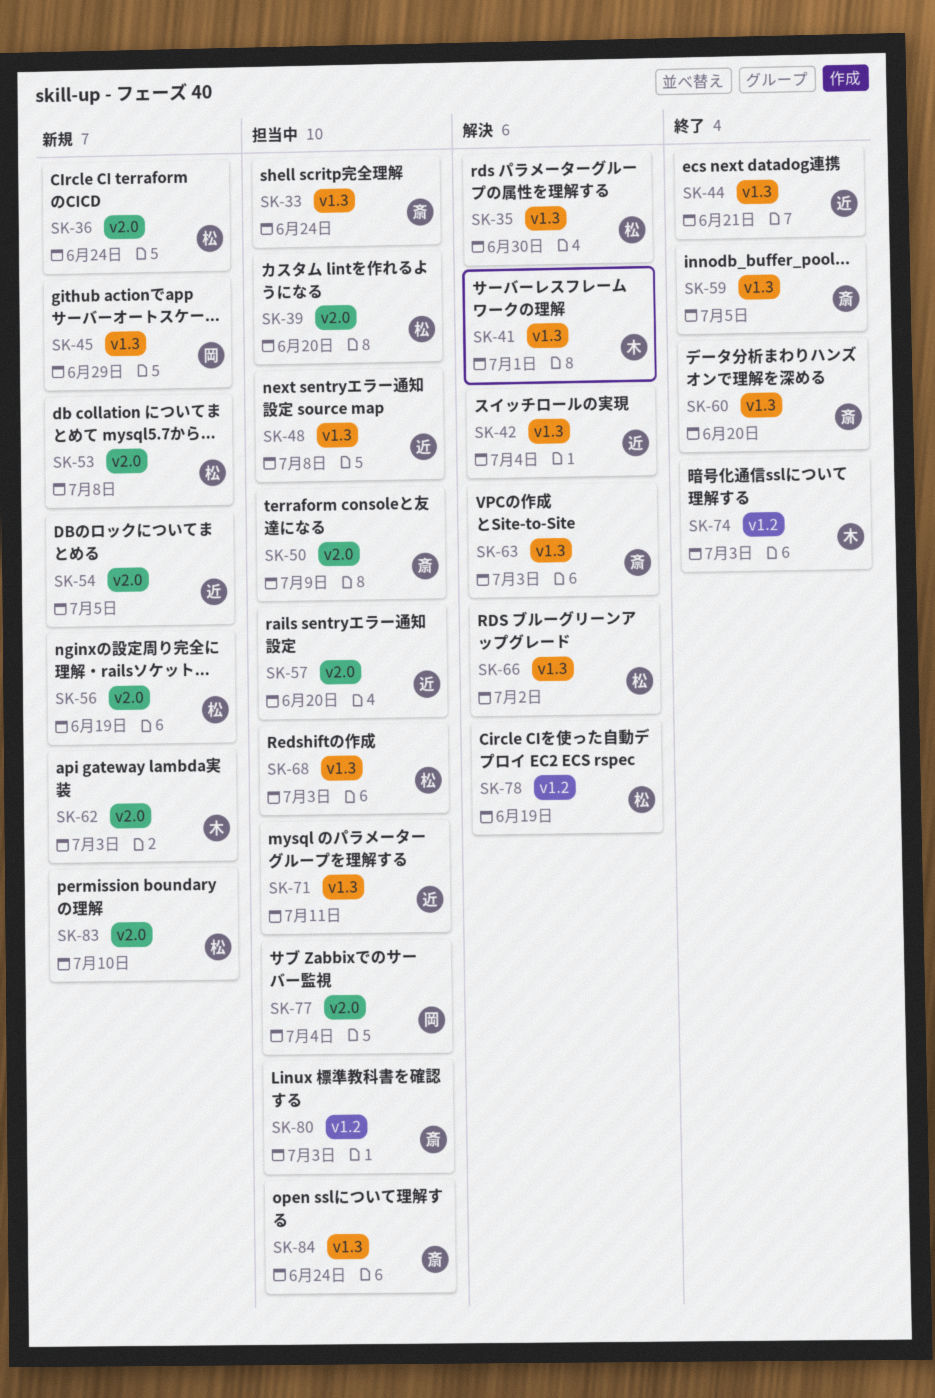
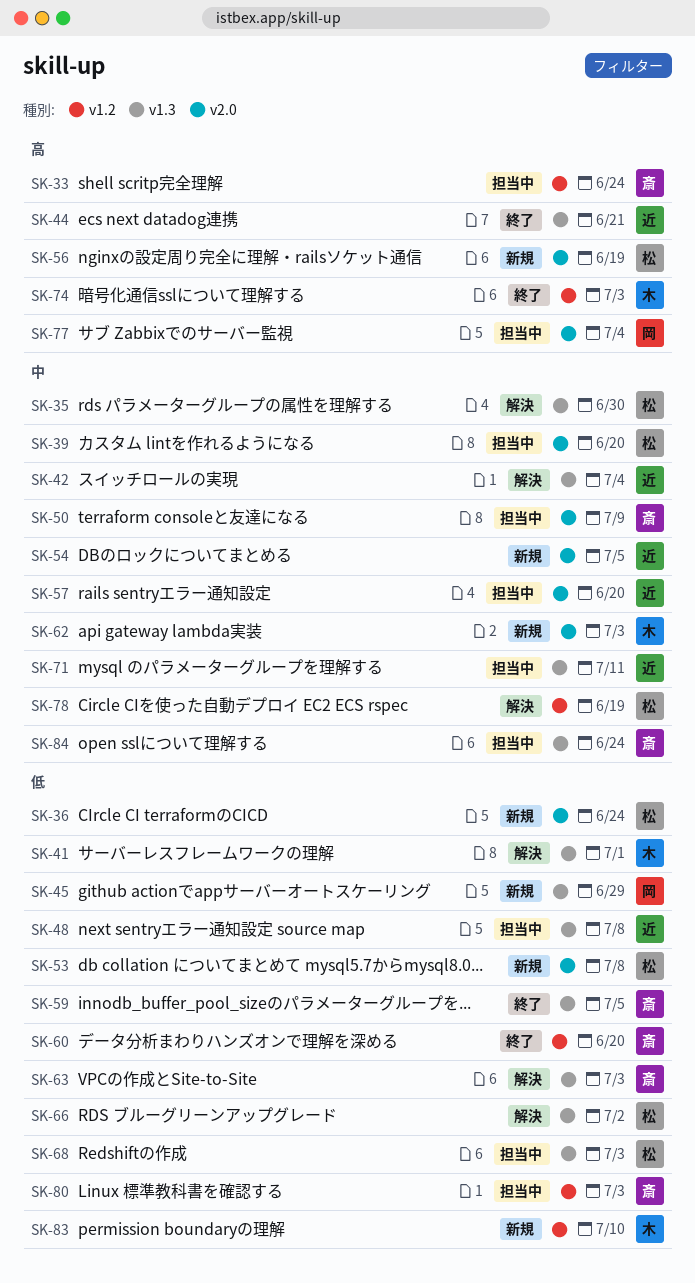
SK-33, label: v1.3 -> v1.2
SK-60, label: v1.3 -> v1.2
SK-83, owner: 松 -> 木
SK-83, label: v2.0 -> v1.2

